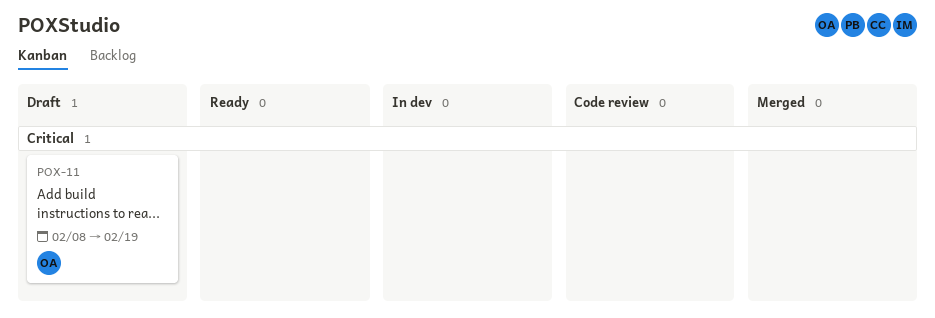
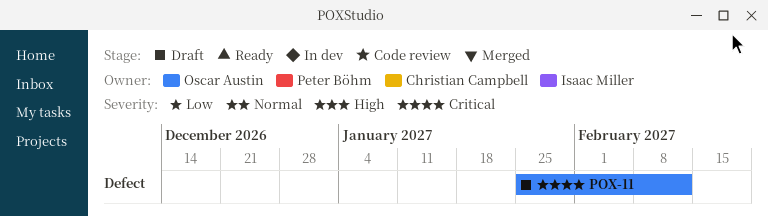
POX-11, start: Feb 8 -> Jan 25
POX-11, due: Feb 19 -> Feb 12

